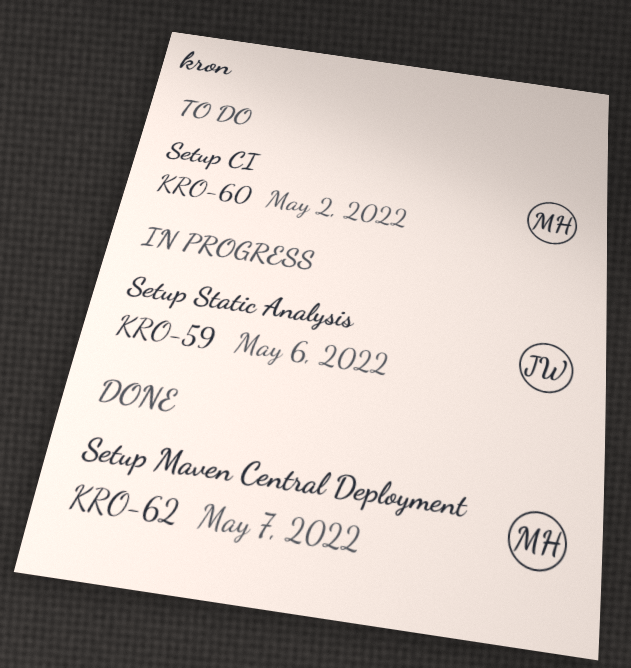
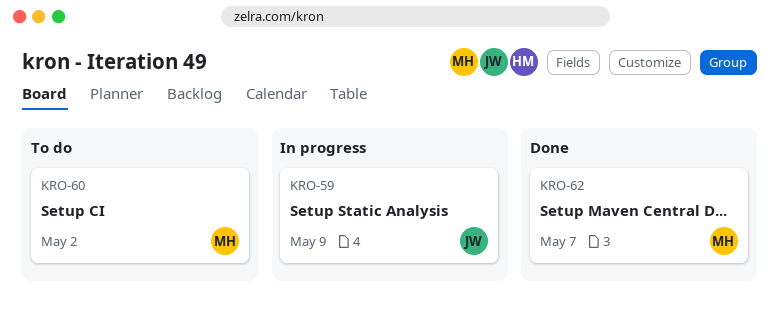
KRO-59, due: May 6 -> May 9

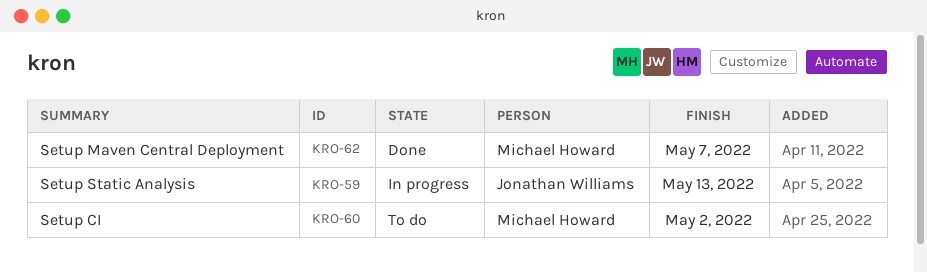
KRO-59, due: May 9 -> May 13

